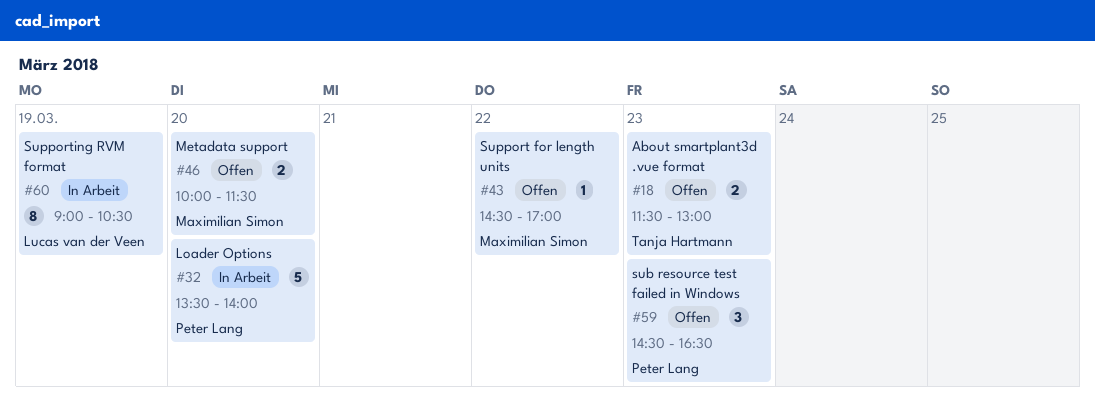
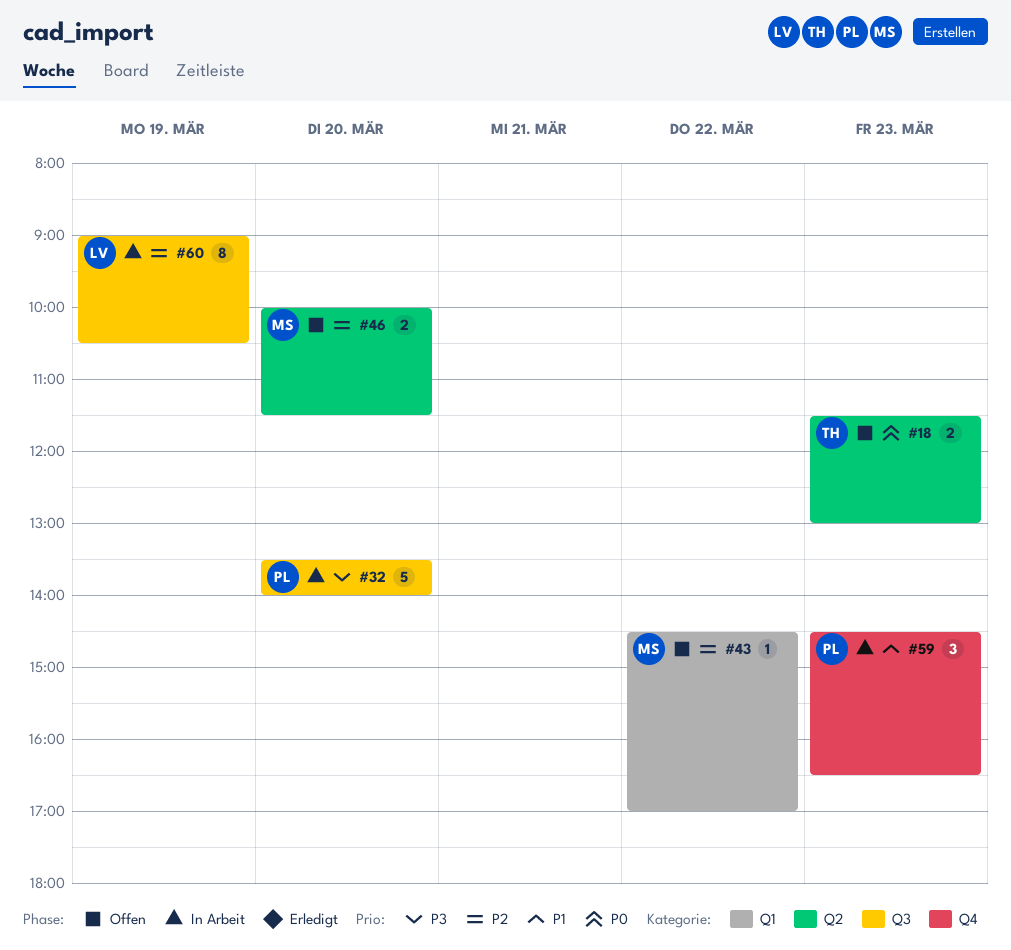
#59, status: Offen -> In Arbeit

